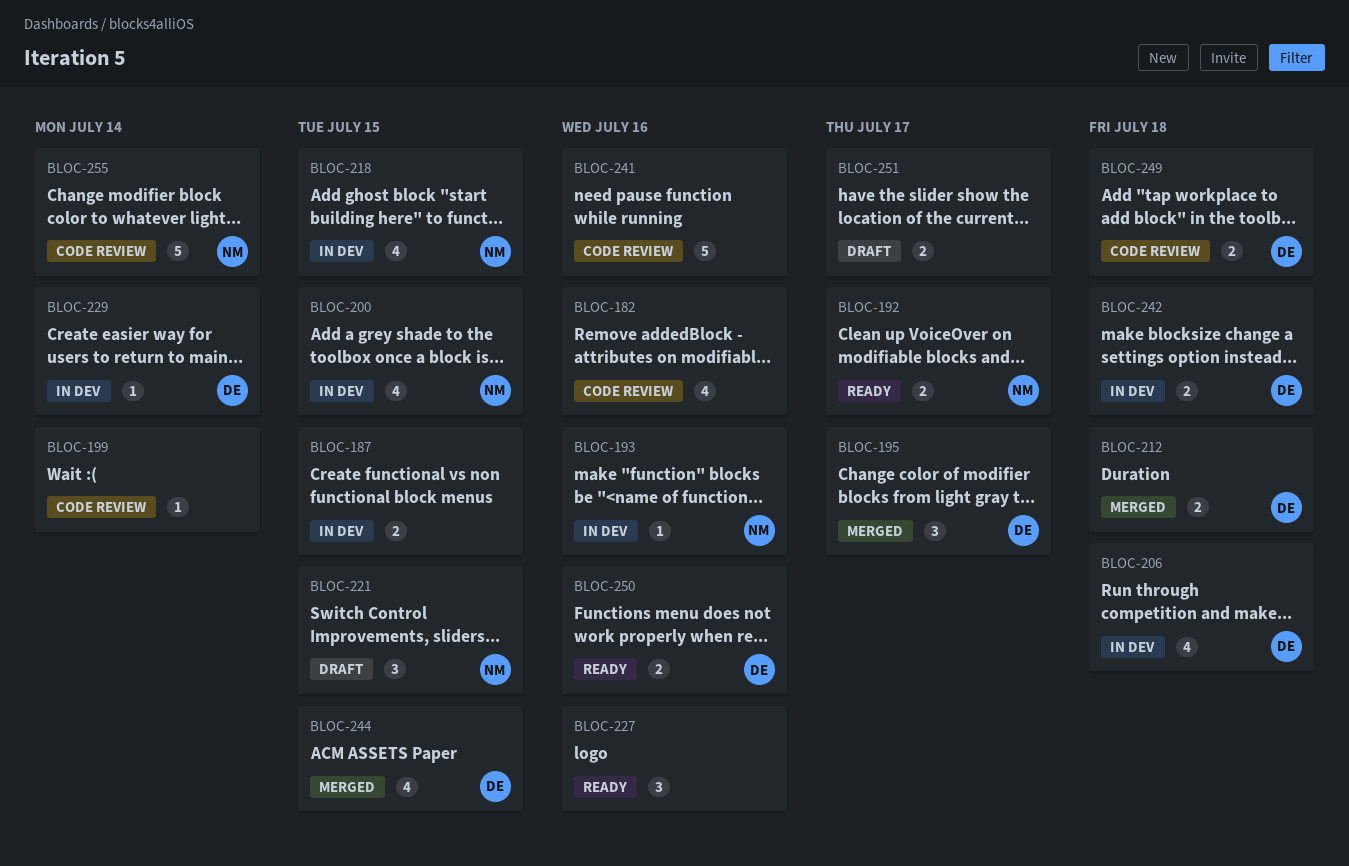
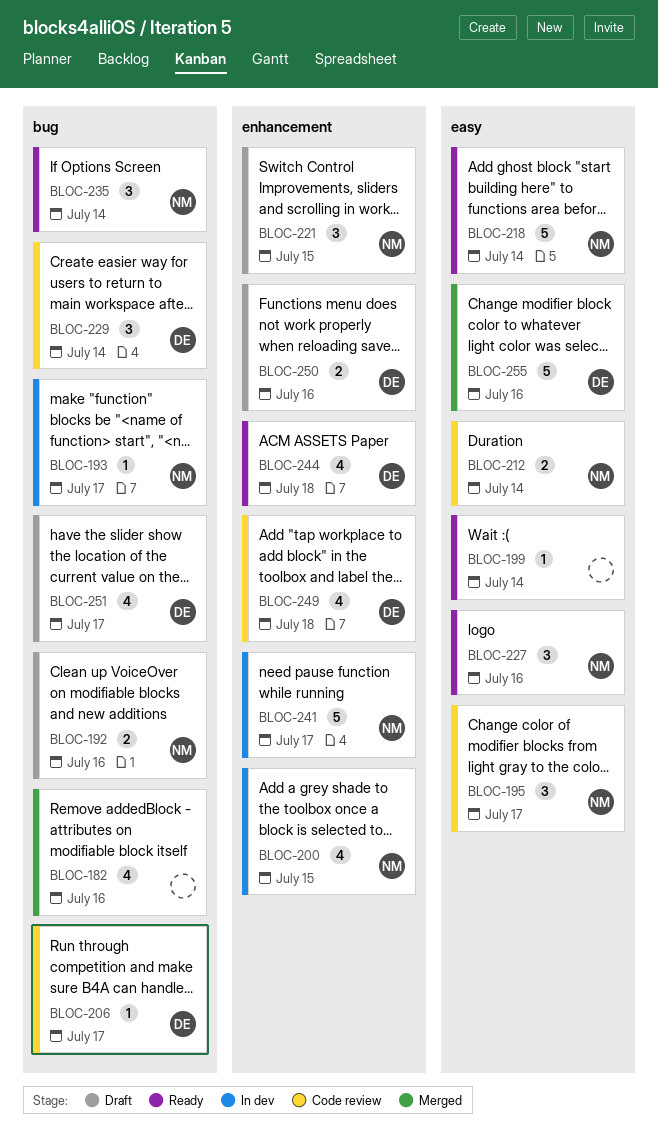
BLOC-182, status: Code review -> Merged
BLOC-187: present -> none
BLOC-192, status: Ready -> Draft
BLOC-192, due: Jul 17 -> Jul 16
BLOC-193, due: Jul 16 -> Jul 17
BLOC-195, status: Merged -> Code review
BLOC-195, owner: DE -> NM
BLOC-199, status: Code review -> Ready
BLOC-206, status: In dev -> Code review
BLOC-206, estimate: 4 -> 1
BLOC-206, due: Jul 18 -> Jul 17
BLOC-212, status: Merged -> Code review
BLOC-212, owner: DE -> NM
BLOC-212, due: Jul 18 -> Jul 14
BLOC-218, status: In dev -> Ready
BLOC-218, estimate: 4 -> 5
BLOC-218, due: Jul 15 -> Jul 14
BLOC-227, owner: none -> NM
BLOC-229, status: In dev -> Code review
BLOC-229, estimate: 1 -> 3
BLOC-235: none -> present
BLOC-241, status: Code review -> In dev
BLOC-241, owner: none -> NM
BLOC-241, due: Jul 16 -> Jul 17
BLOC-242: present -> none
BLOC-244, status: Merged -> Ready
BLOC-244, due: Jul 15 -> Jul 18
BLOC-249, estimate: 2 -> 4
BLOC-250, status: Ready -> Draft
BLOC-251, owner: none -> DE
BLOC-251, estimate: 2 -> 4
BLOC-255, status: Code review -> Merged
BLOC-255, owner: NM -> DE
BLOC-255, due: Jul 14 -> Jul 16

